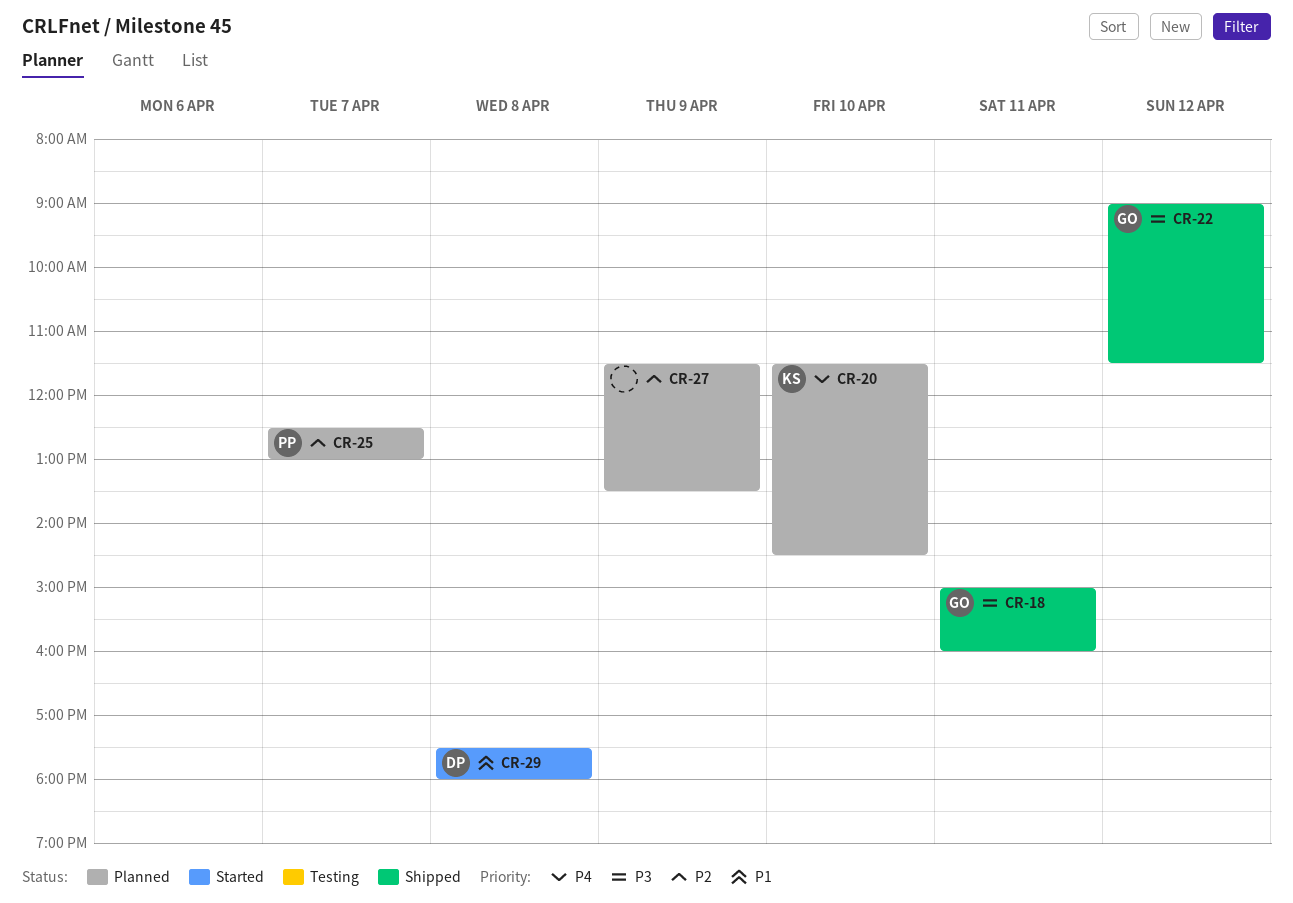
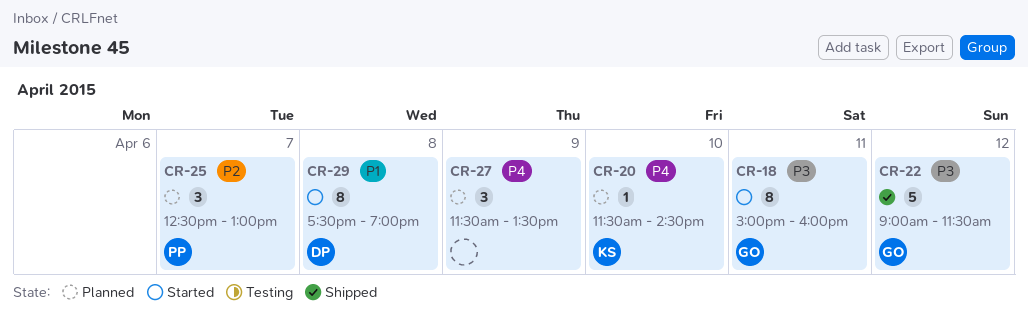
CR-18, status: Shipped -> Started
CR-27, priority: P2 -> P4
CR-29, ends: 18:00 -> 19:00

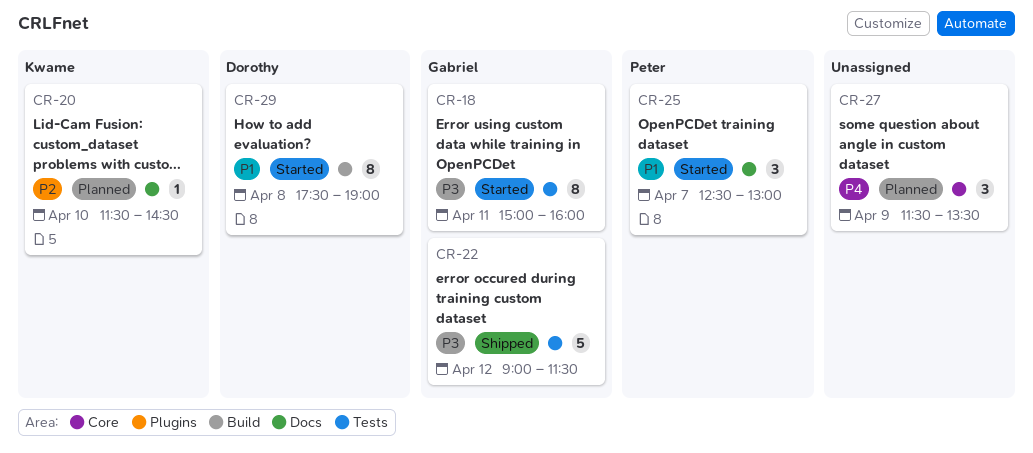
CR-20, priority: P4 -> P2
CR-25, status: Planned -> Started
CR-25, priority: P2 -> P1

